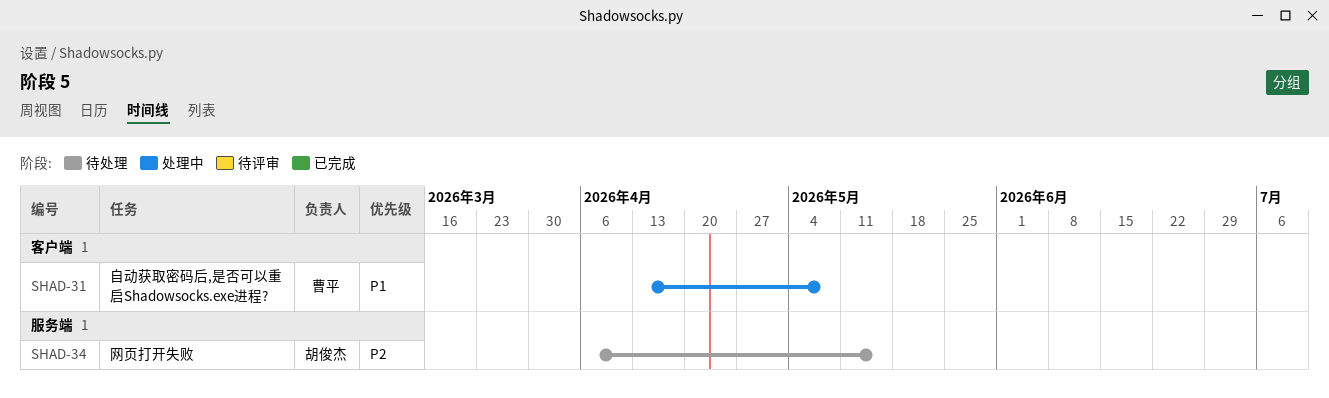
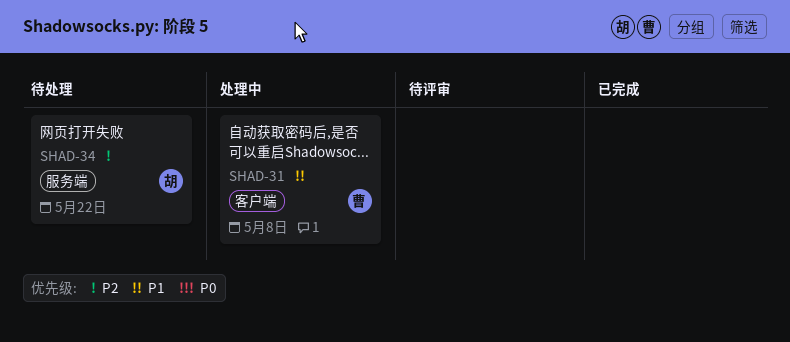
SHAD-34, due: May 15 -> May 22

